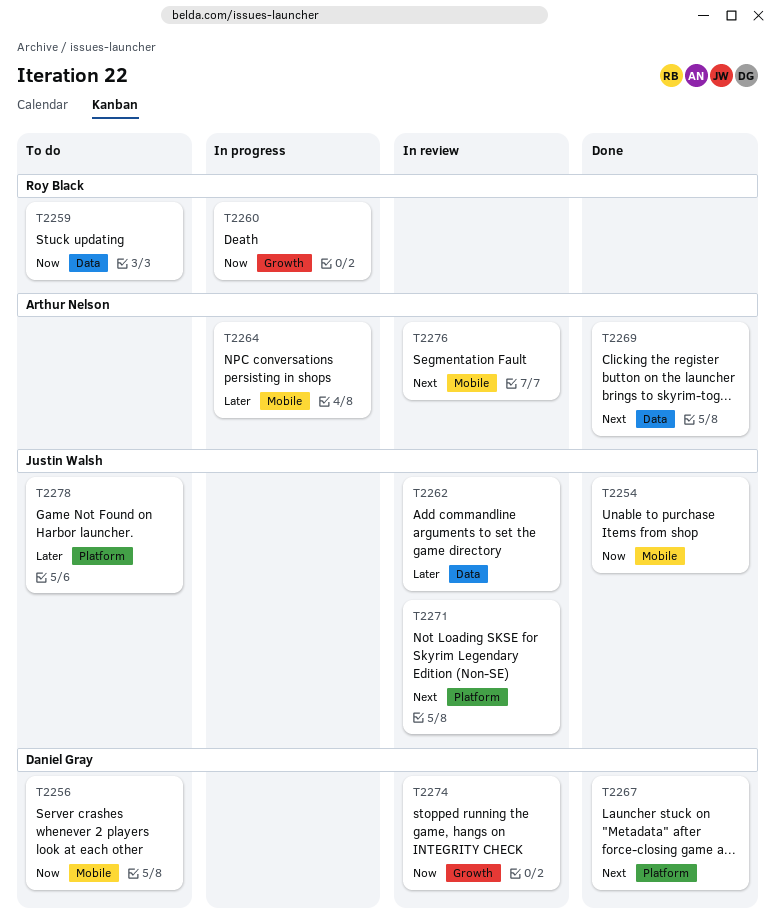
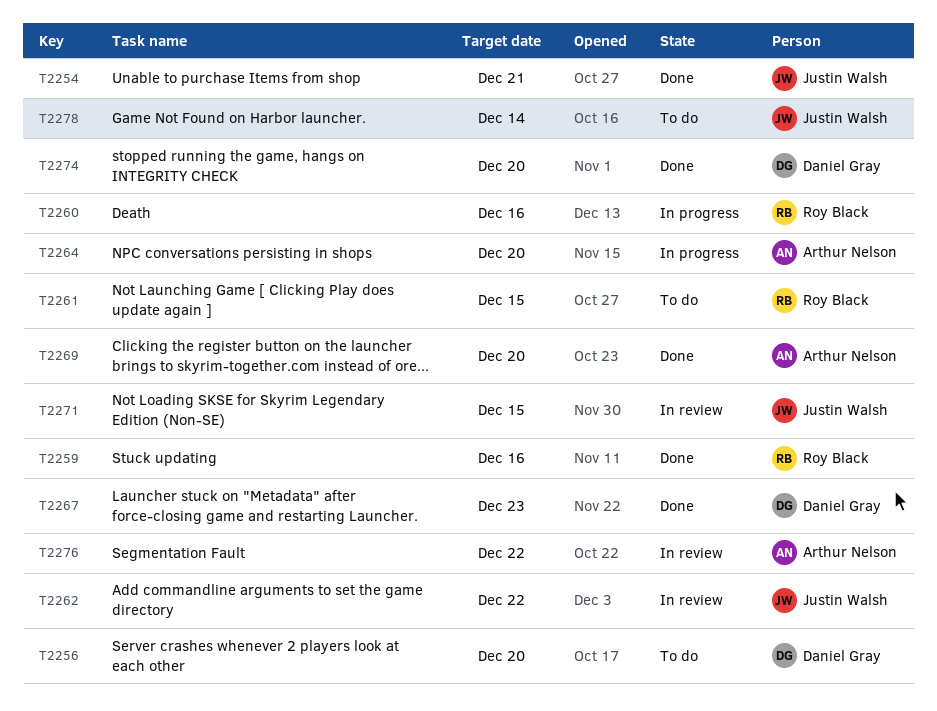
T2259, status: To do -> Done
T2261: none -> present
T2274, status: In review -> Done

